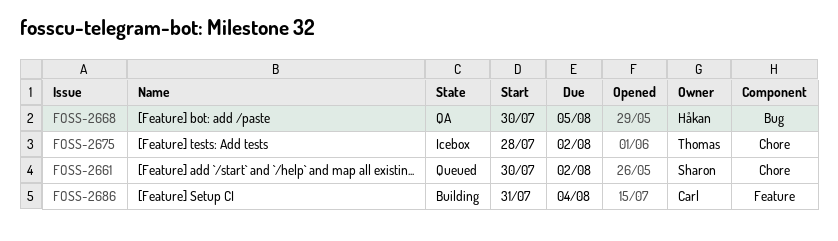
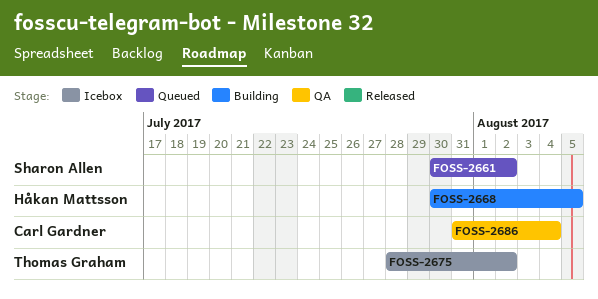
FOSS-2668, status: QA -> Building
FOSS-2686, status: Building -> QA

